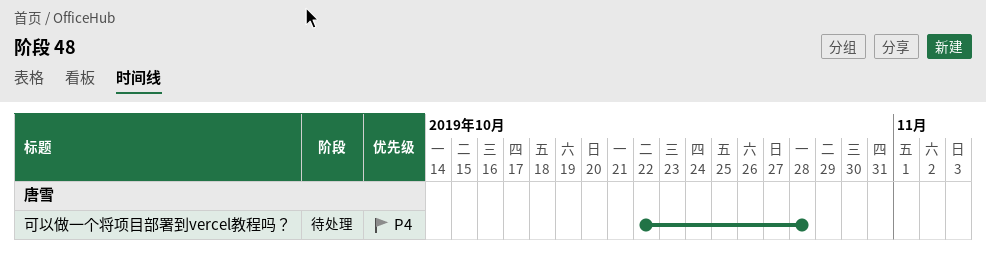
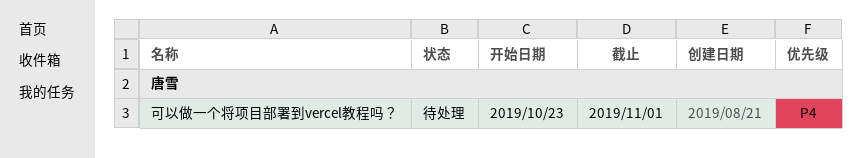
可以做一个将项目部署到vercel教程吗？, start: Oct 22 -> Oct 23
可以做一个将项目部署到vercel教程吗？, due: Oct 28 -> Nov 1

